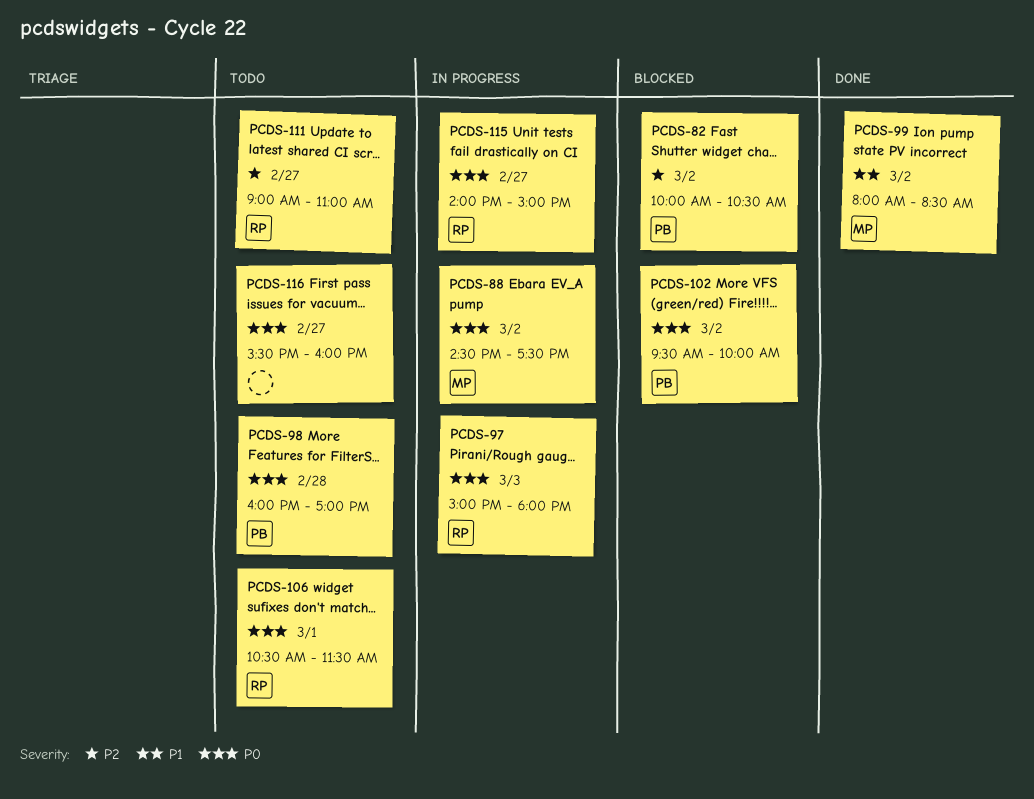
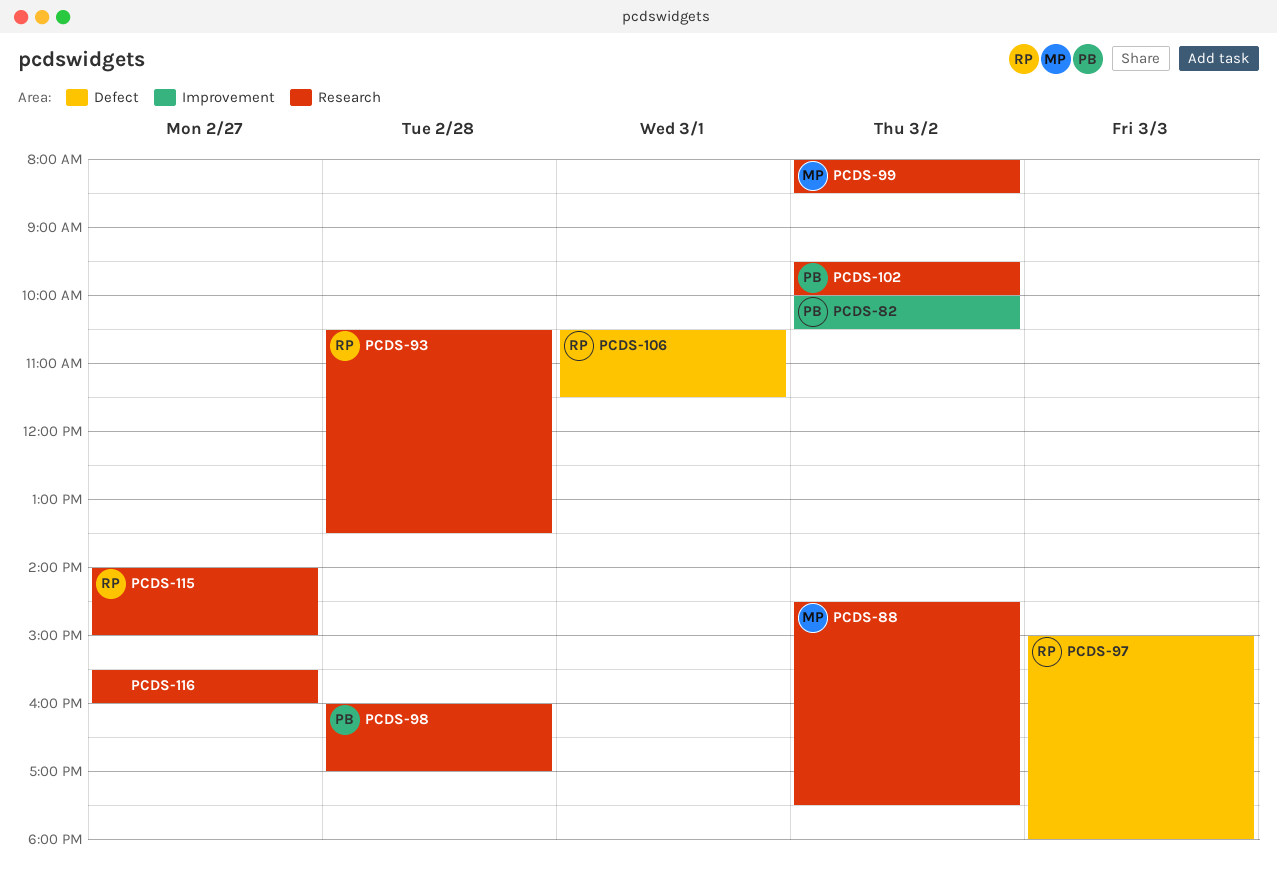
PCDS-93: none -> present
PCDS-111: present -> none

